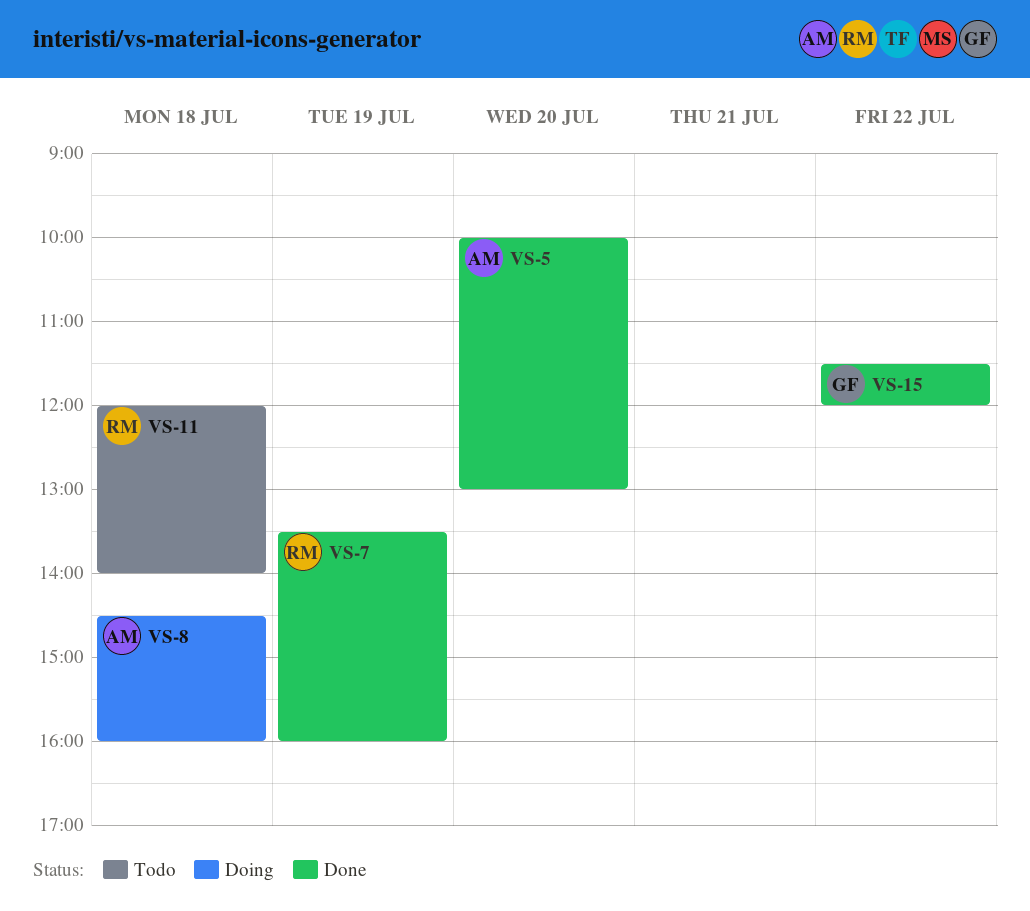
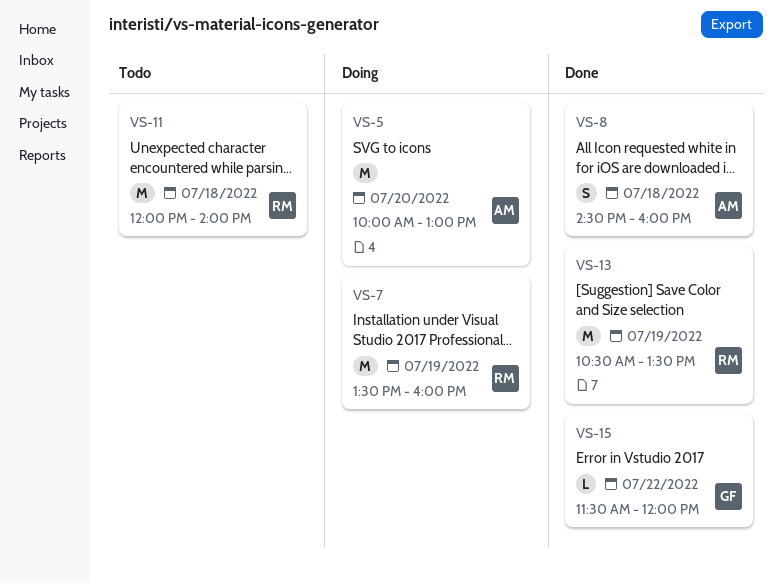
VS-5, status: Done -> Doing
VS-7, status: Done -> Doing
VS-8, status: Doing -> Done
VS-13: none -> present

